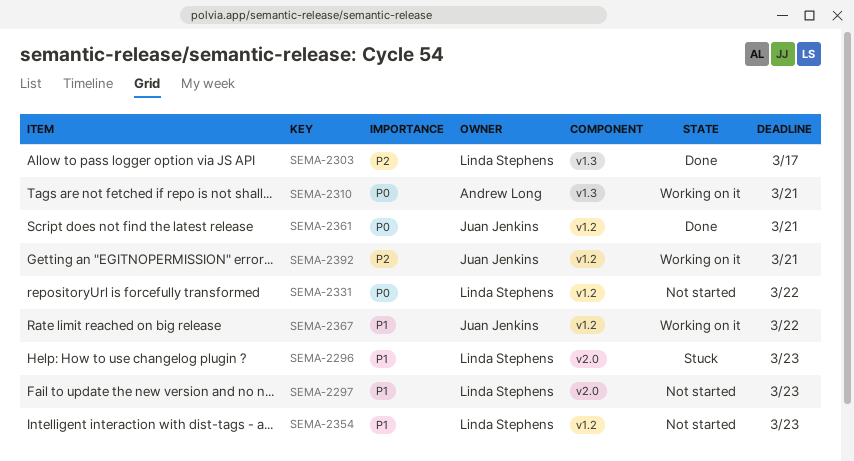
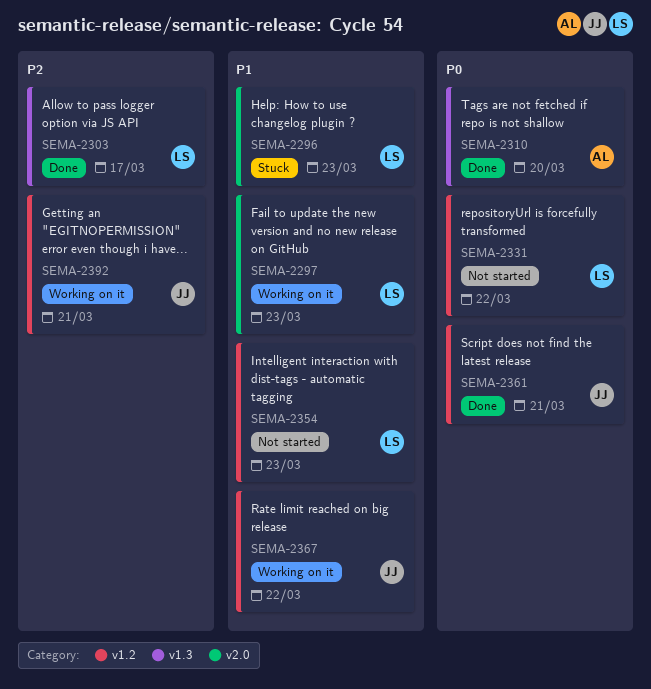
SEMA-2297, status: Not started -> Working on it
SEMA-2310, status: Working on it -> Done
SEMA-2310, due: Mar 21 -> Mar 20

